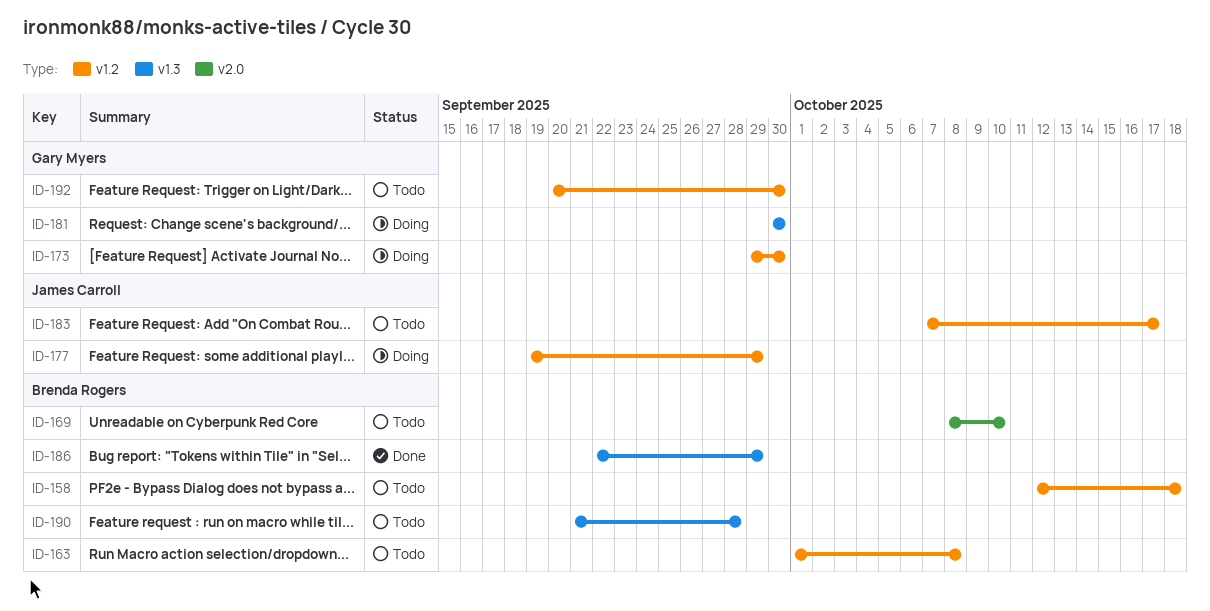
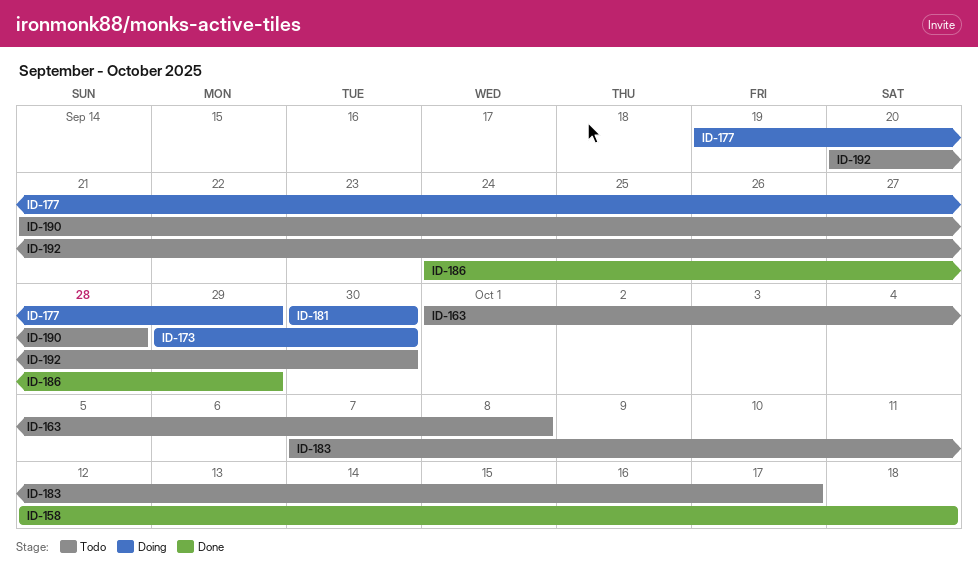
ID-158, status: Todo -> Done
ID-169: present -> none
ID-186, start: Sep 22 -> Sep 24

